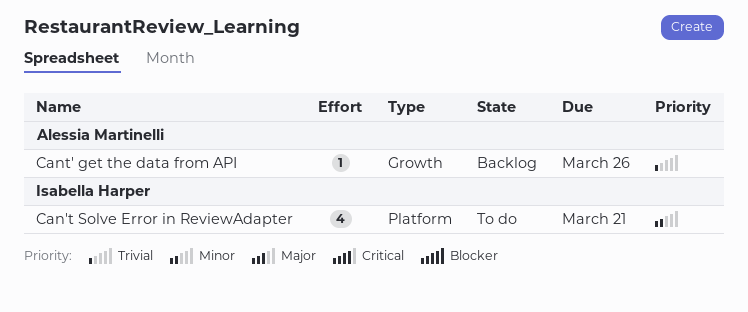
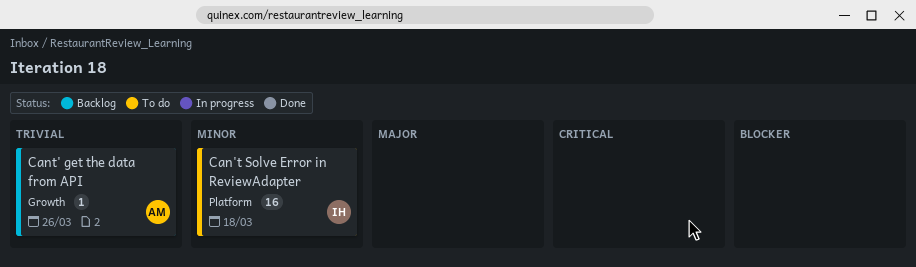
Can't Solve Error in ReviewAdapter, estimate: 4 -> 16
Can't Solve Error in ReviewAdapter, due: Mar 21 -> Mar 18

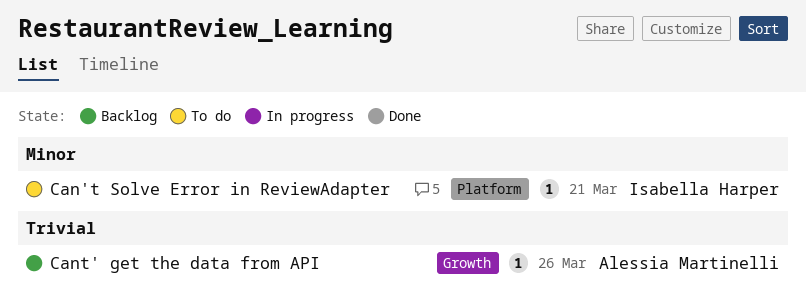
Can't Solve Error in ReviewAdapter, estimate: 16 -> 1
Can't Solve Error in ReviewAdapter, due: Mar 18 -> Mar 21

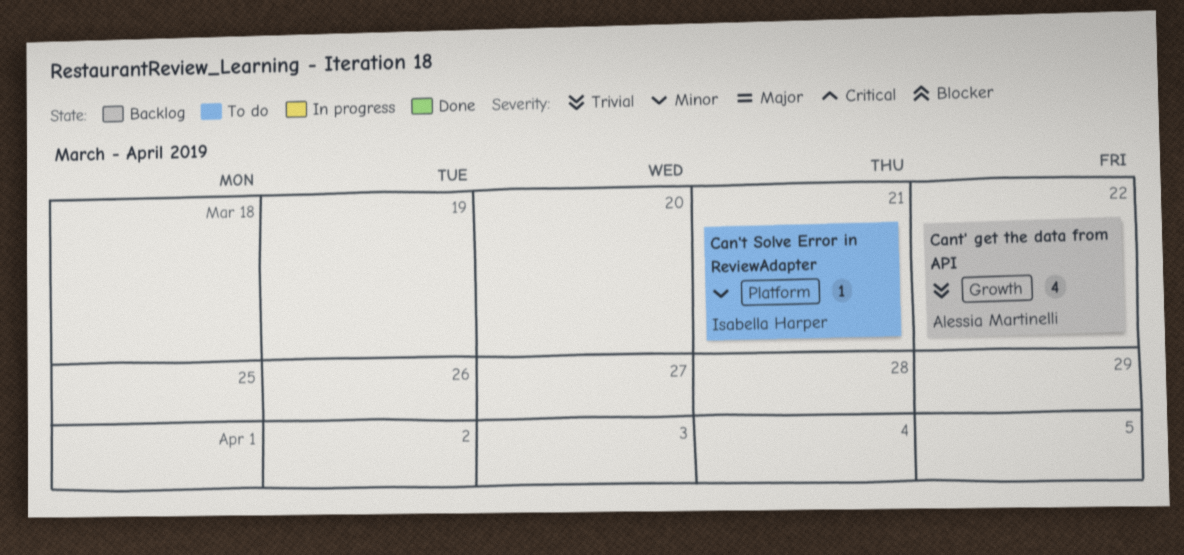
Cant' get the data from API, estimate: 1 -> 4
Cant' get the data from API, due: Mar 26 -> Mar 22

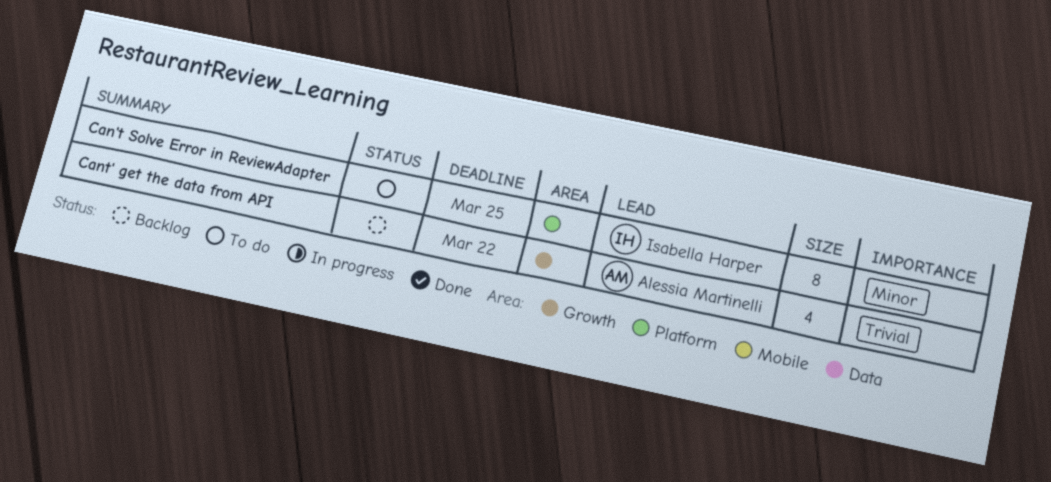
Can't Solve Error in ReviewAdapter, estimate: 1 -> 8
Can't Solve Error in ReviewAdapter, due: Mar 21 -> Mar 25

